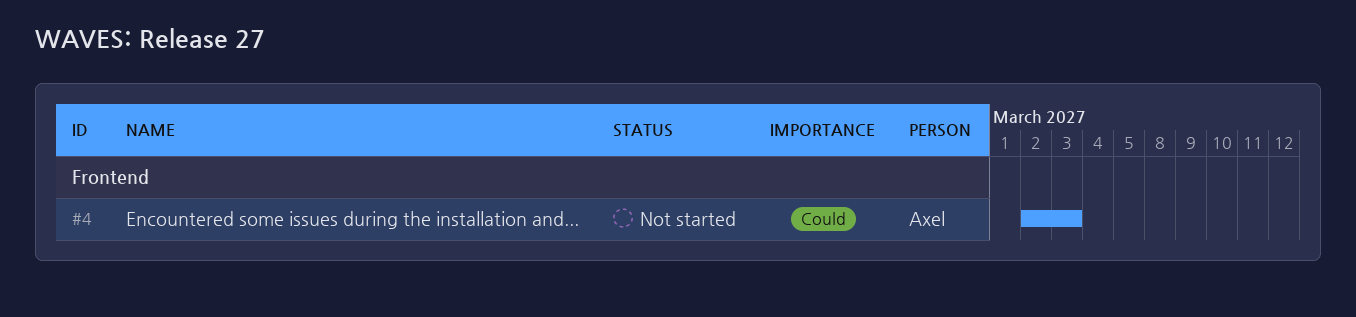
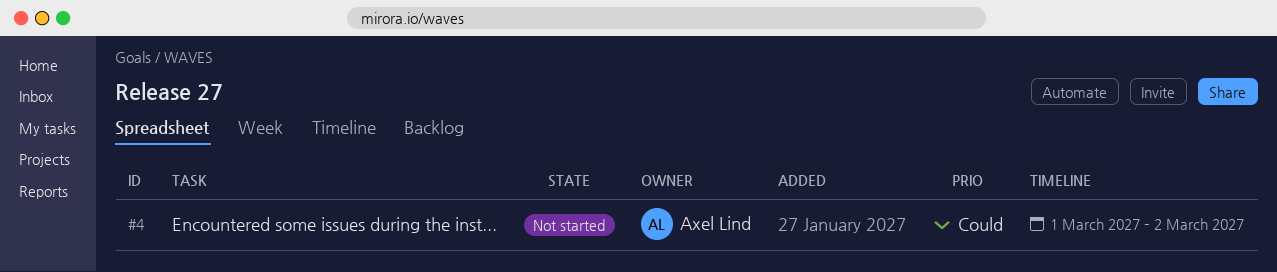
#4, start: Mar 2 -> Mar 1
#4, due: Mar 3 -> Mar 2

